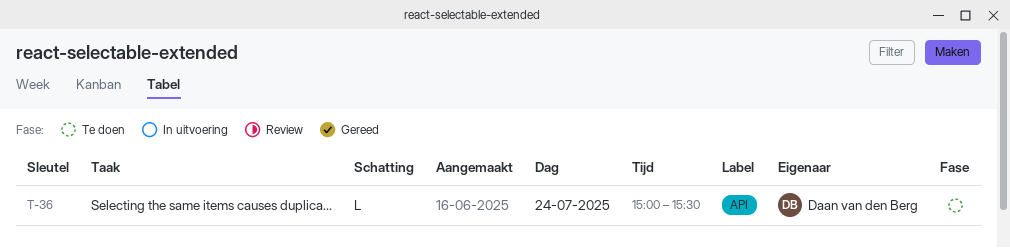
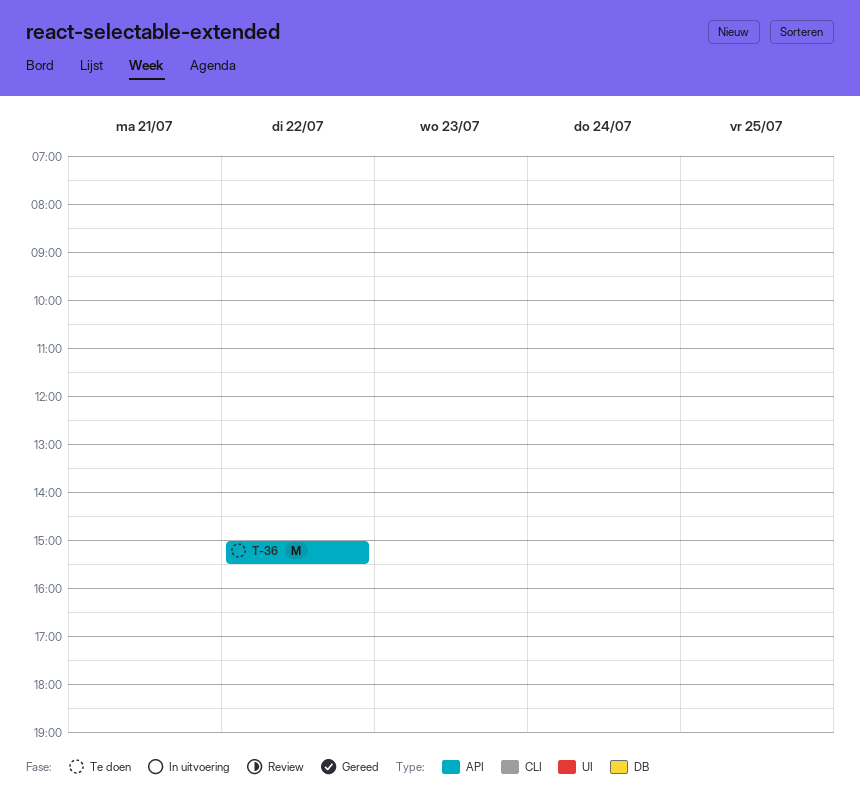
T-36, estimate: L -> M
T-36, day: Jul 24 -> Jul 22

